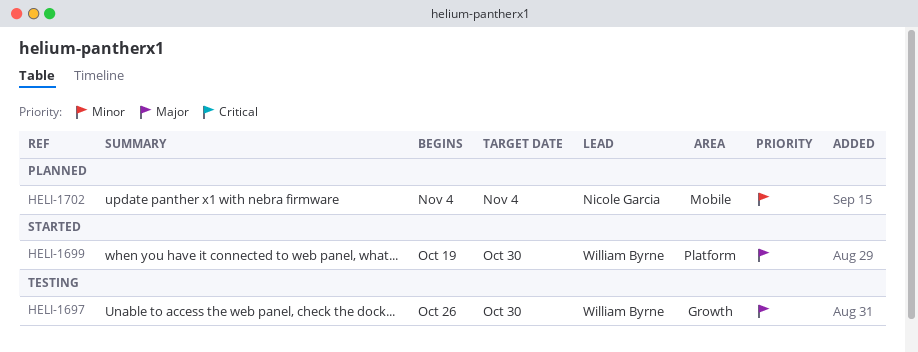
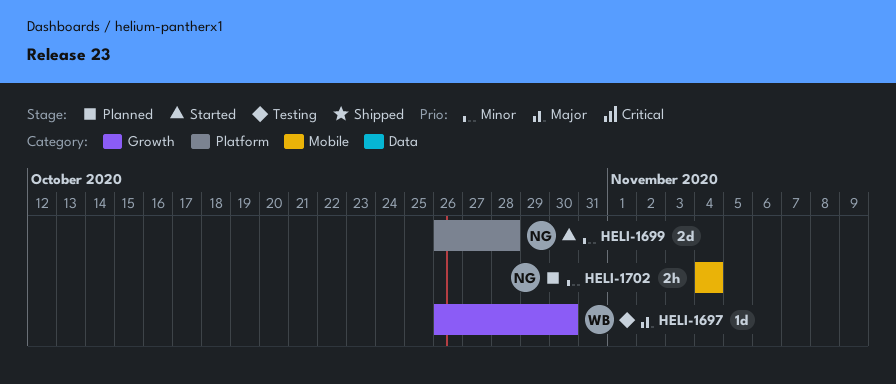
HELI-1699, owner: William Byrne -> Nicole Garcia
HELI-1699, priority: Major -> Minor
HELI-1699, start: Oct 19 -> Oct 26
HELI-1699, due: Oct 30 -> Oct 28

